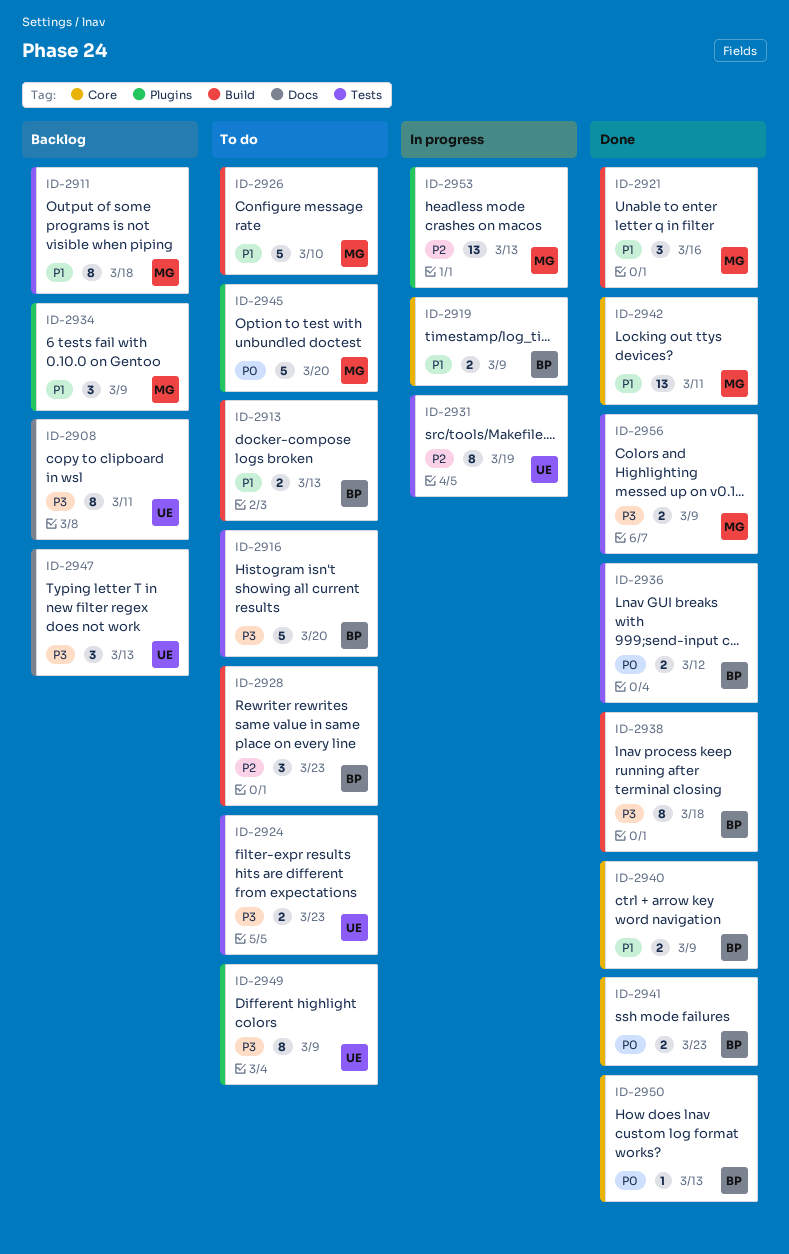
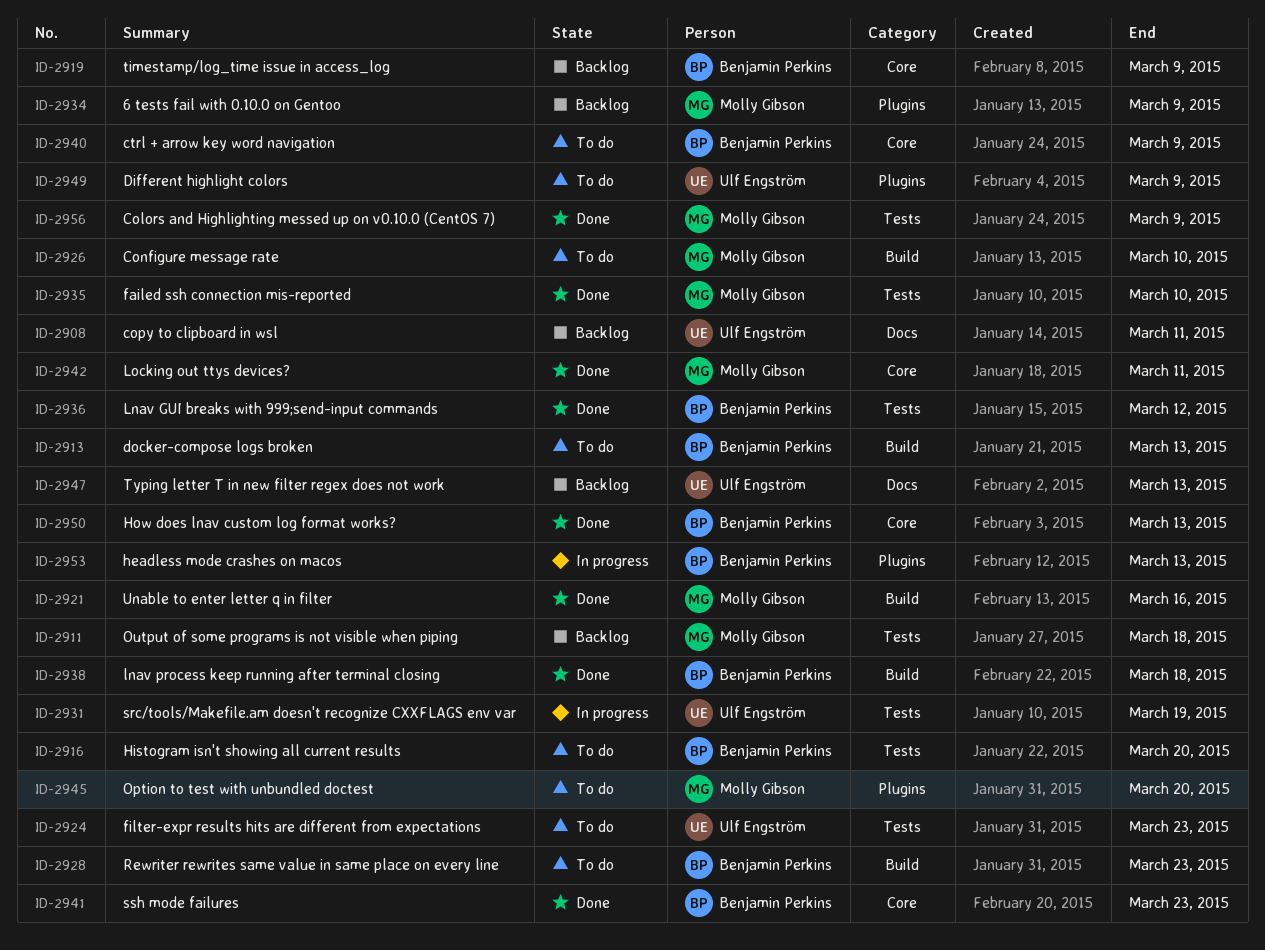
ID-2919, status: In progress -> Backlog
ID-2935: none -> present
ID-2940, status: Done -> To do
ID-2953, owner: Molly Gibson -> Benjamin Perkins

